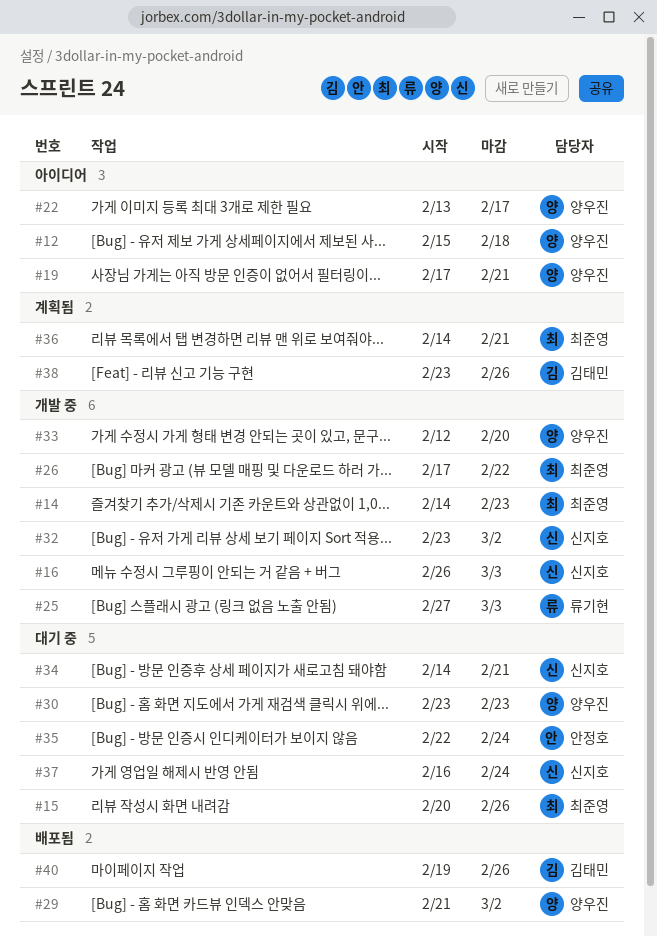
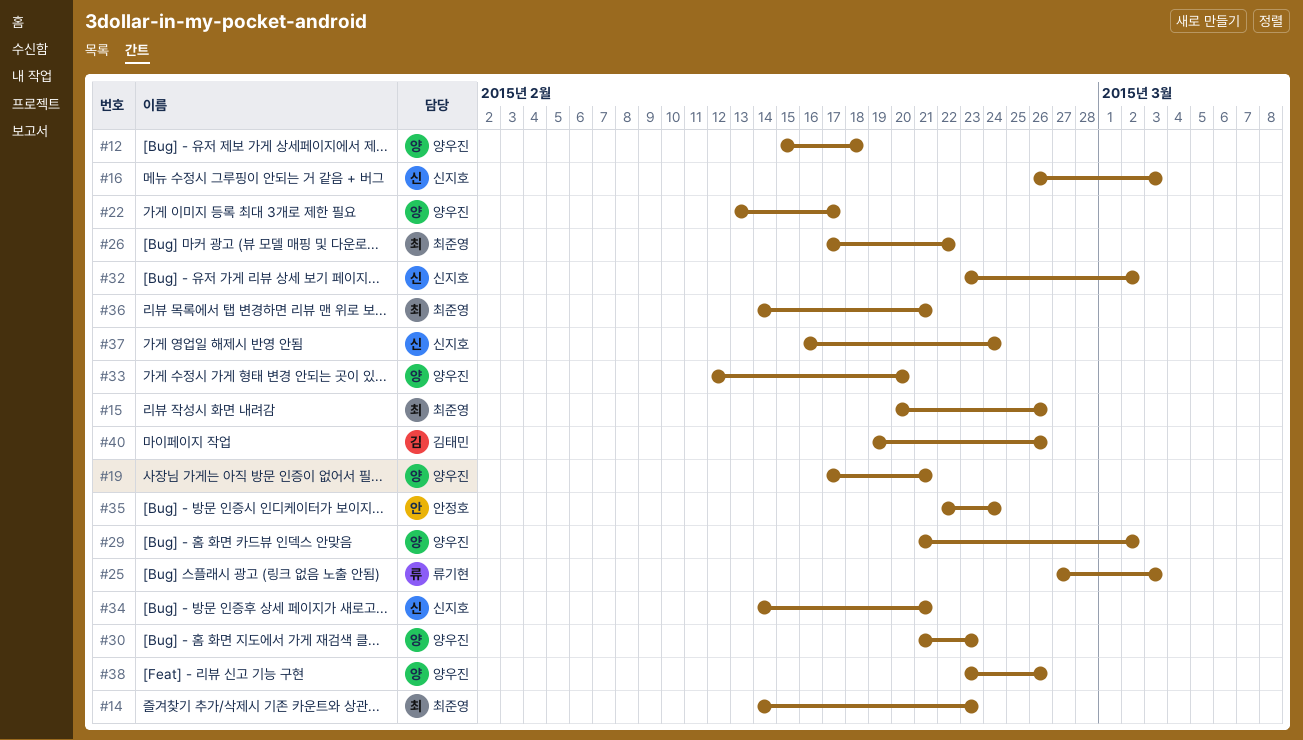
#30, start: Feb 23 -> Feb 21
#38, owner: 김태민 -> 양우진

